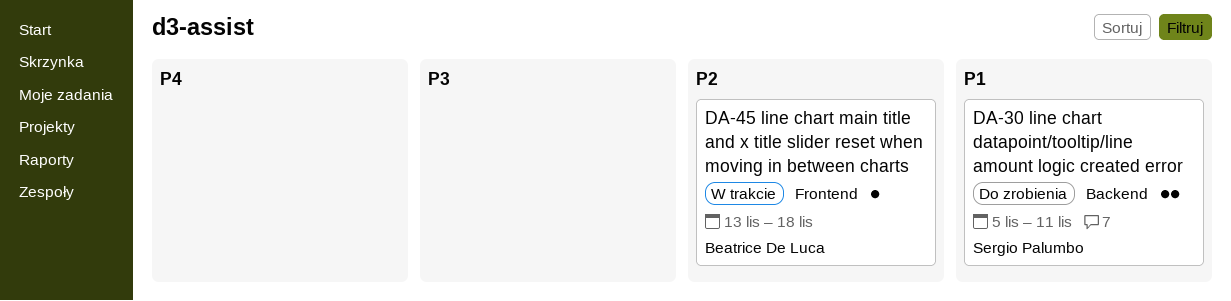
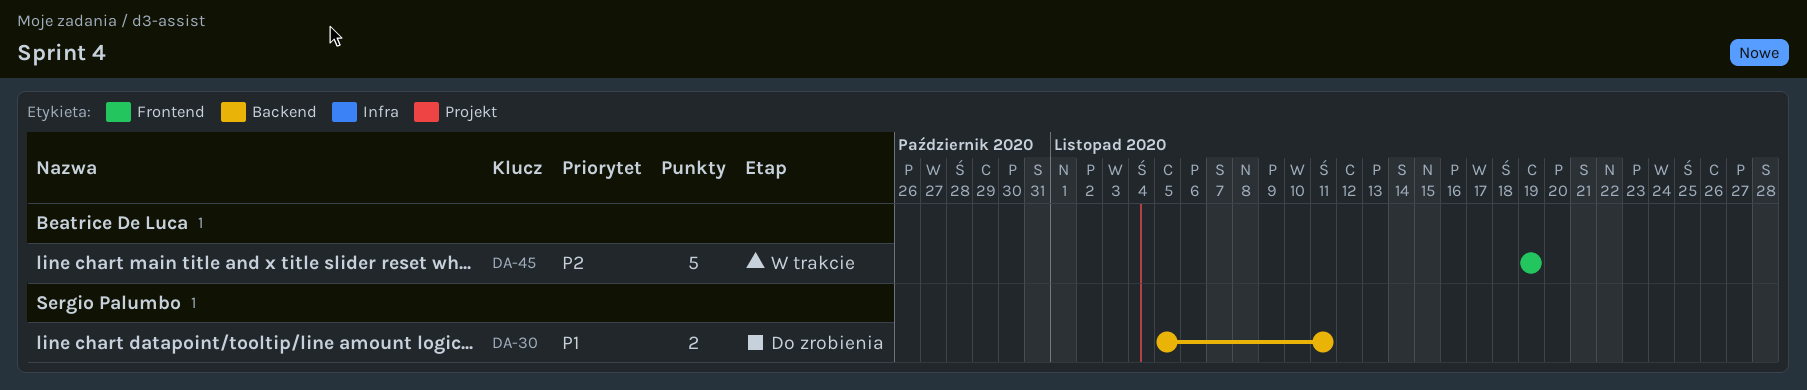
DA-45, estimate: 1 -> 5
DA-45, start: Nov 13 -> Nov 19
DA-45, due: Nov 18 -> Nov 19

